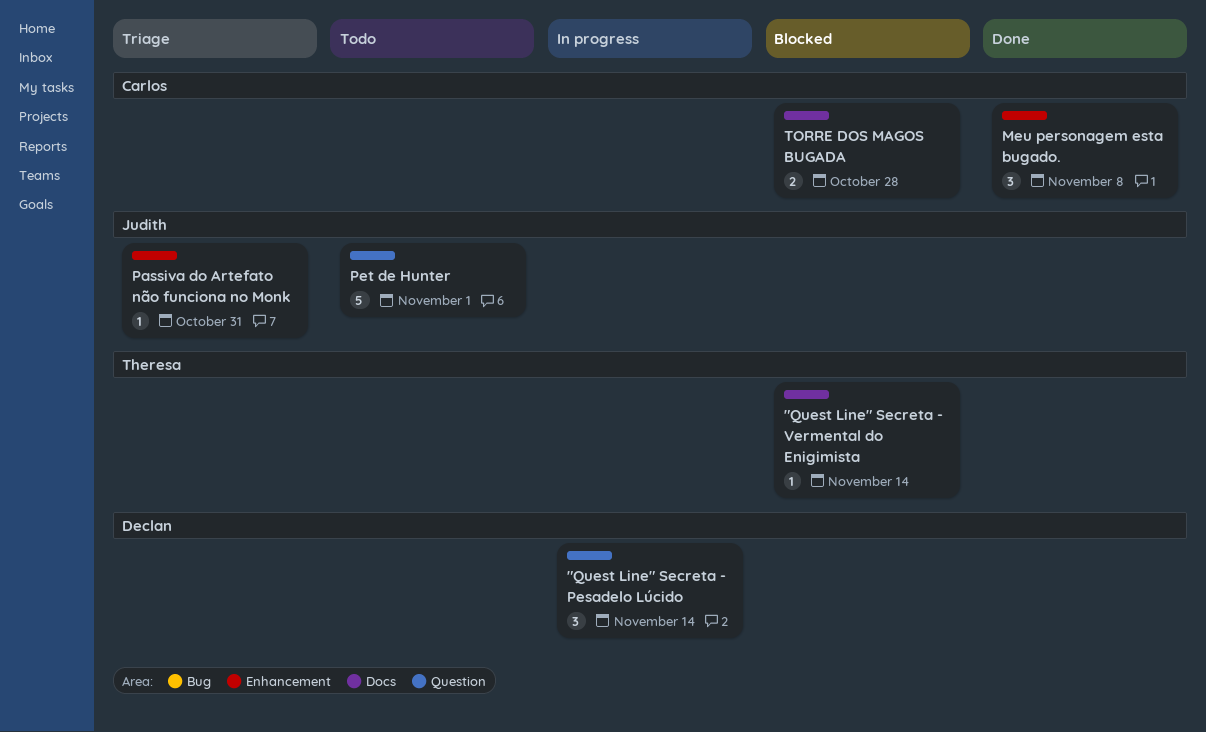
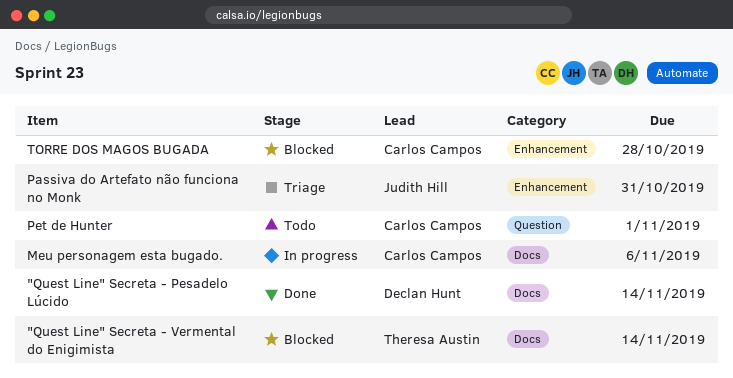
"Quest Line" Secreta - Pesadelo Lúcido, status: In progress -> Done
"Quest Line" Secreta - Pesadelo Lúcido, label: Question -> Docs
Meu personagem esta bugado., status: Done -> In progress
Meu personagem esta bugado., label: Enhancement -> Docs
Meu personagem esta bugado., due: Nov 8 -> Nov 6
Pet de Hunter, owner: Judith Hill -> Carlos Campos
TORRE DOS MAGOS BUGADA, label: Docs -> Enhancement

